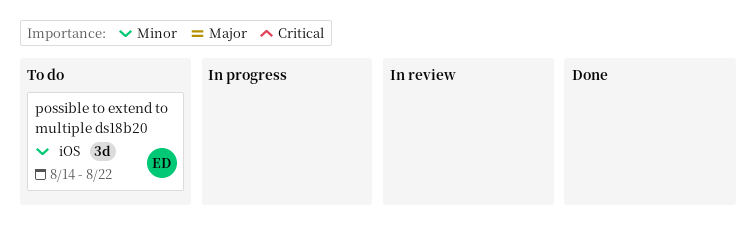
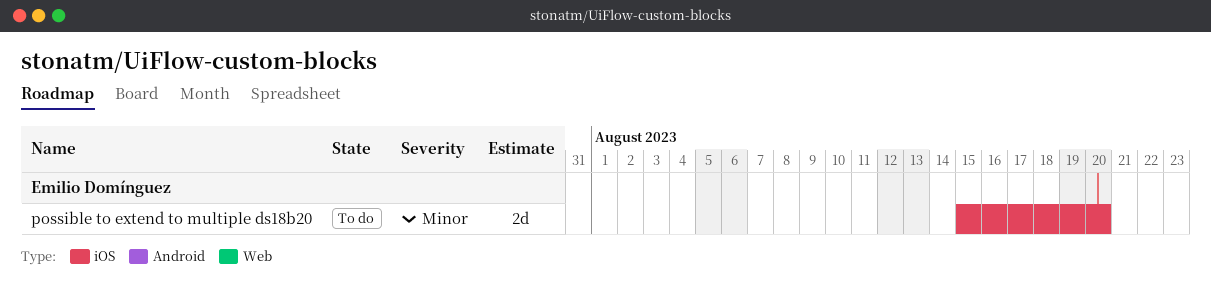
possible to extend to multiple ds18b20, estimate: 3d -> 2d
possible to extend to multiple ds18b20, start: Aug 14 -> Aug 15
possible to extend to multiple ds18b20, due: Aug 22 -> Aug 20

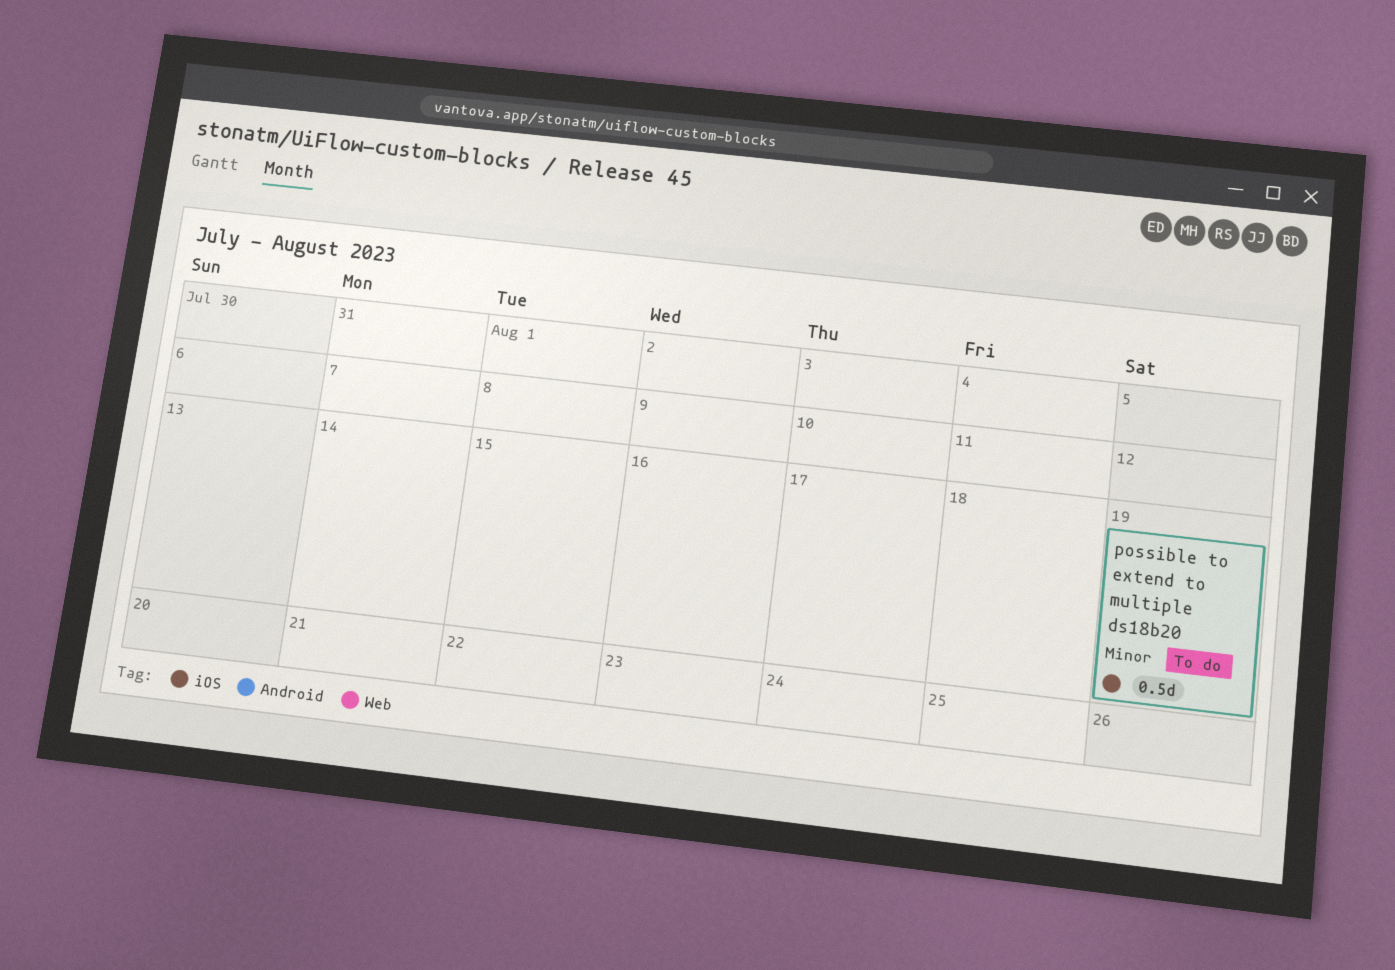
possible to extend to multiple ds18b20, estimate: 2d -> 0.5d
possible to extend to multiple ds18b20, due: Aug 20 -> Aug 19

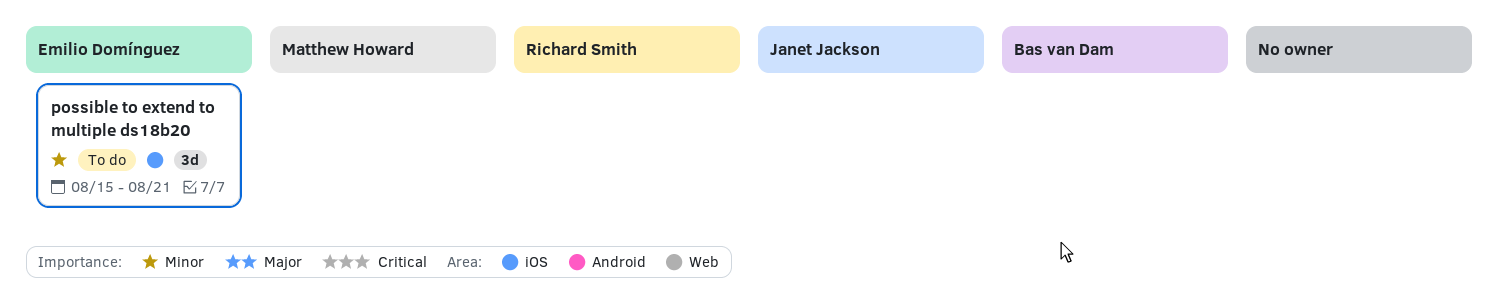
possible to extend to multiple ds18b20, estimate: 0.5d -> 3d
possible to extend to multiple ds18b20, due: Aug 19 -> Aug 21

